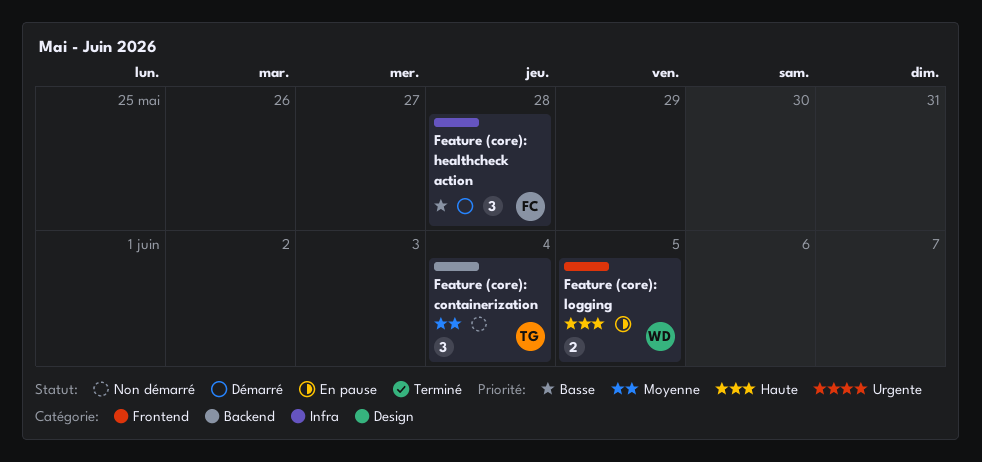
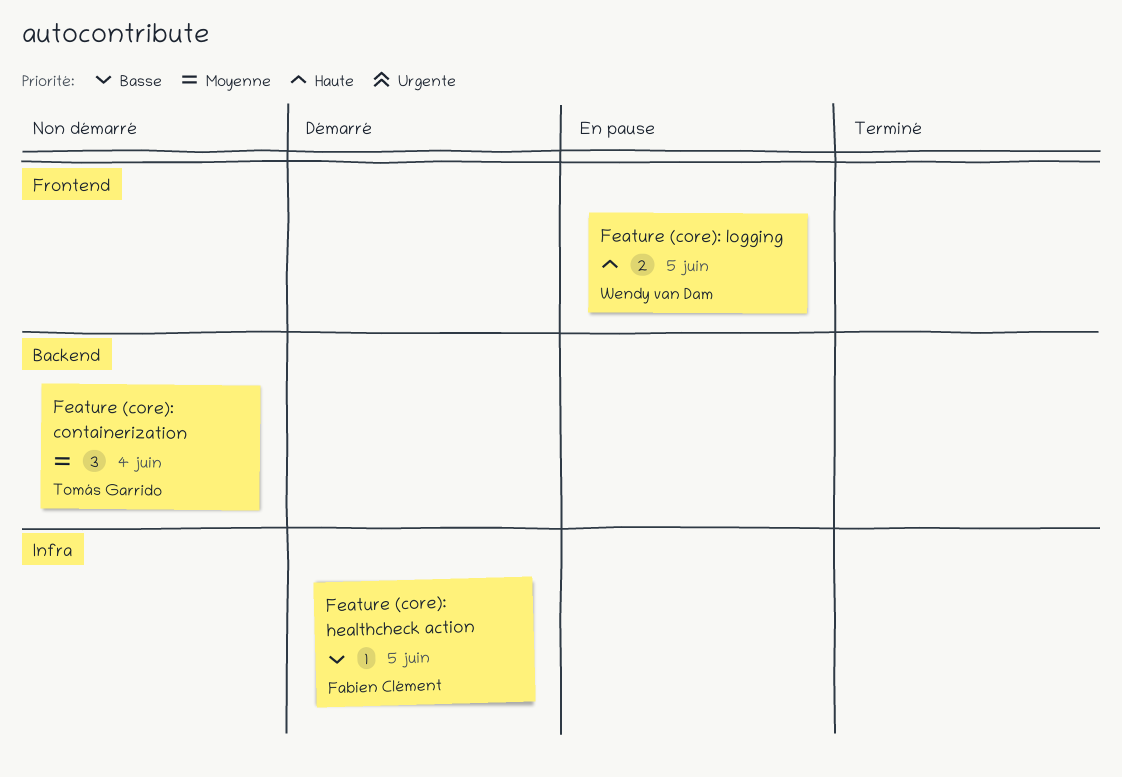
Feature (core): healthcheck action, estimate: 3 -> 1
Feature (core): healthcheck action, due: May 28 -> Jun 5

